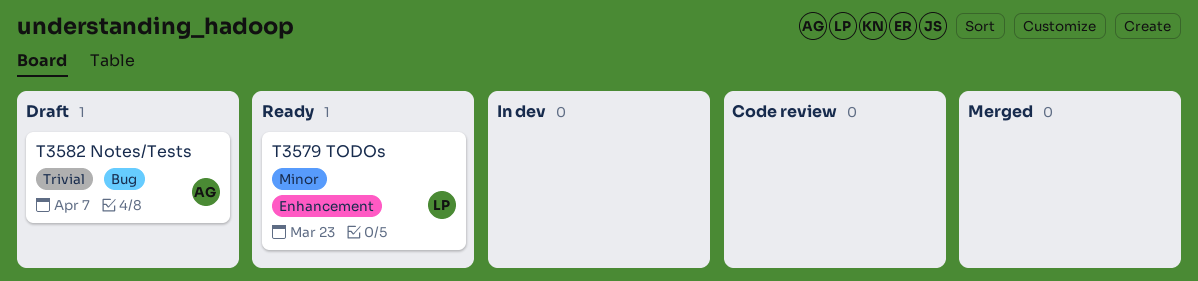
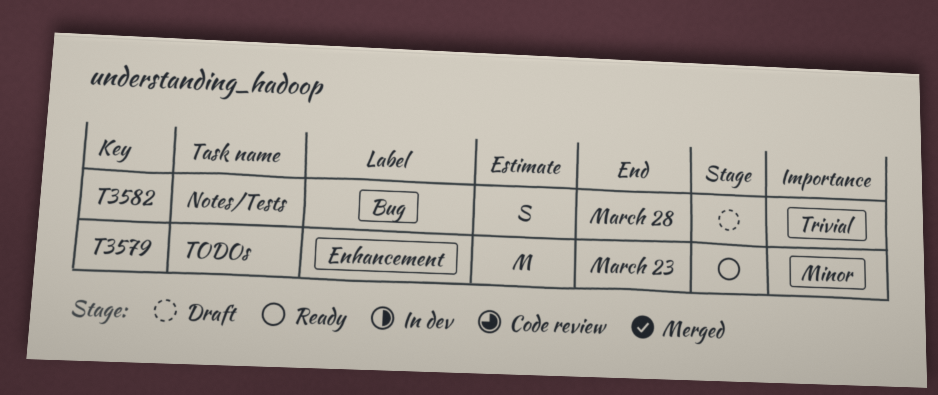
T3582, due: Apr 7 -> Mar 28

